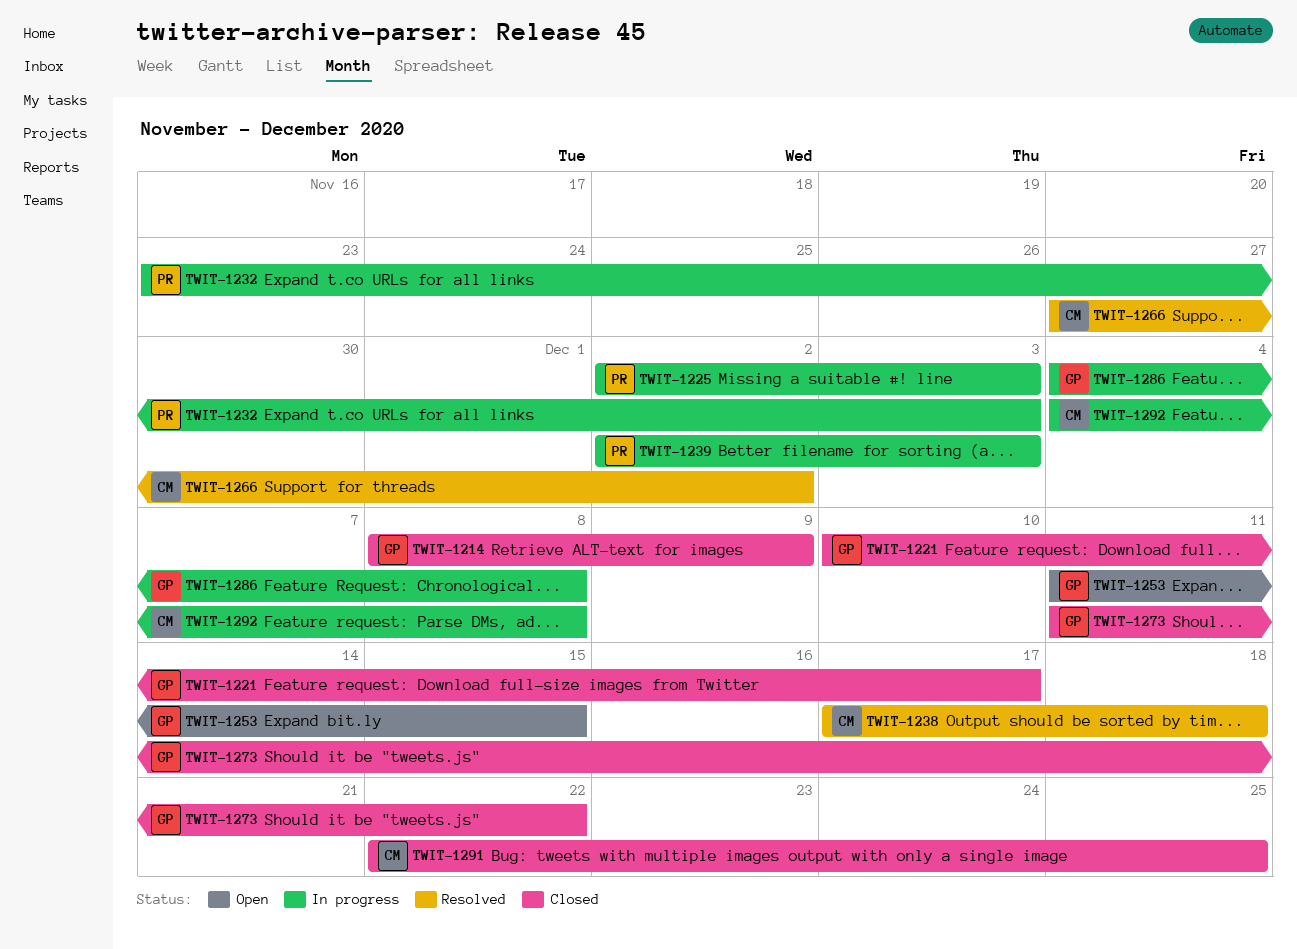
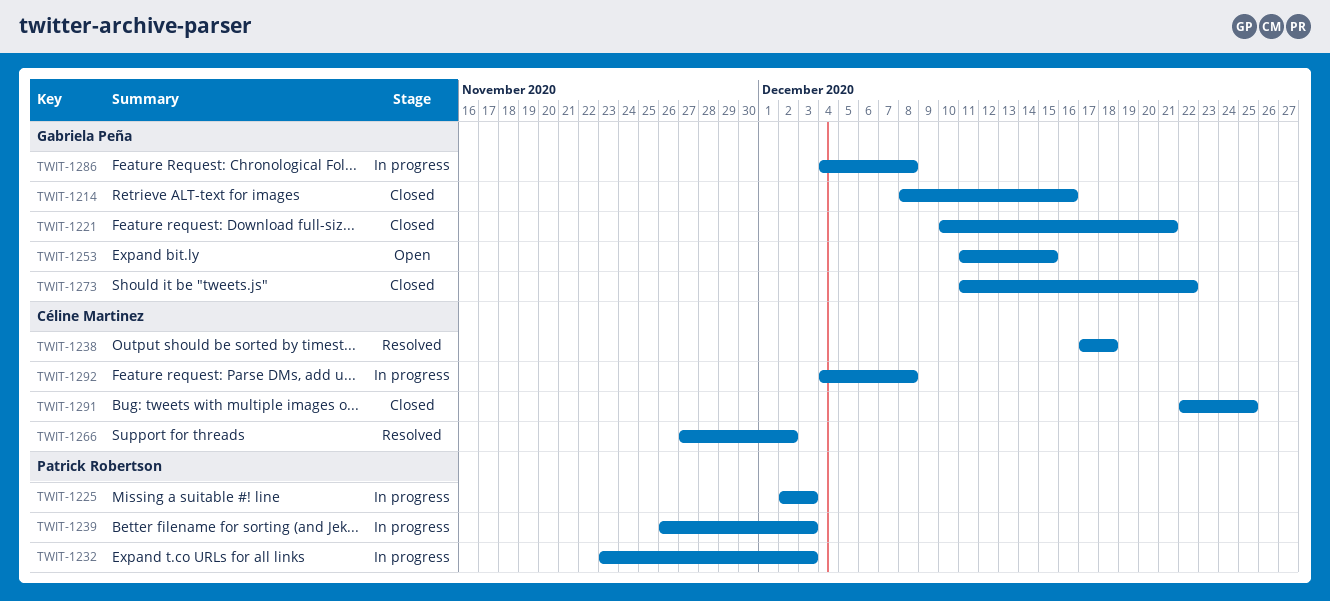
TWIT-1214, due: Dec 9 -> Dec 16
TWIT-1221, due: Dec 17 -> Dec 21
TWIT-1239, start: Dec 2 -> Nov 26

